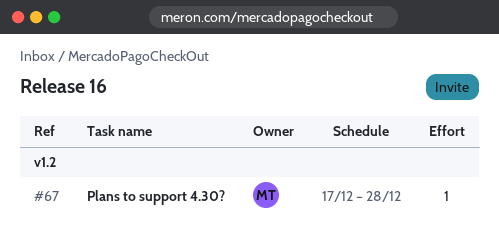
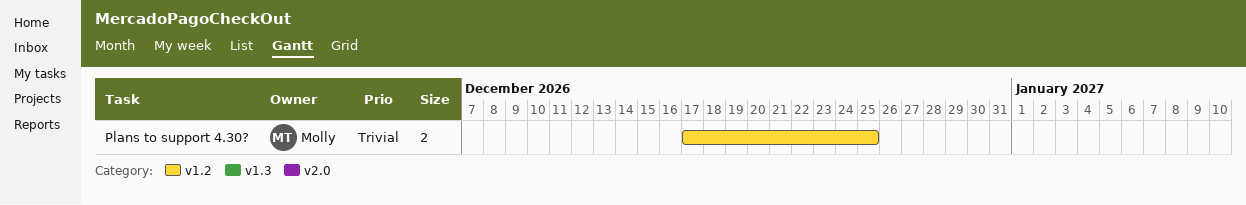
Plans to support 4.30?, estimate: 1 -> 2
Plans to support 4.30?, due: Dec 28 -> Dec 25

